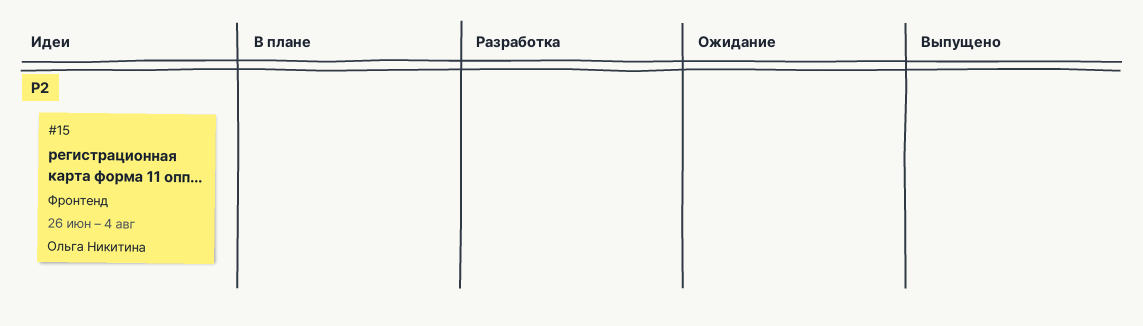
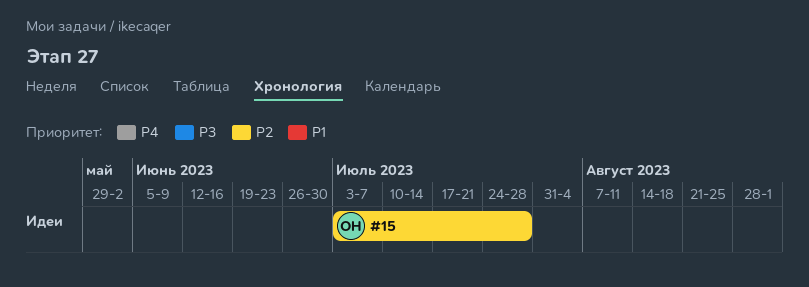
#15, start: Jun 26 -> Jul 3
#15, due: Aug 4 -> Jul 28

